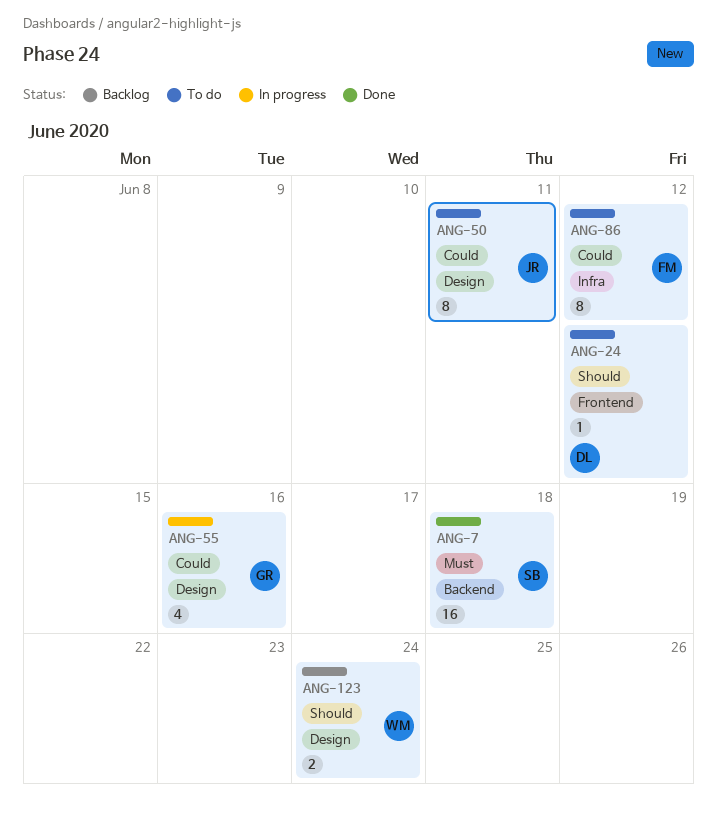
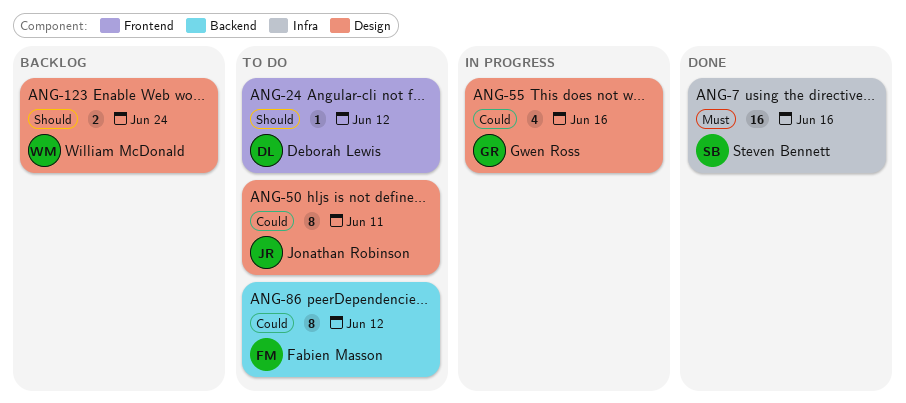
ANG-7, label: Backend -> Infra
ANG-7, due: Jun 18 -> Jun 16
ANG-86, label: Infra -> Backend

